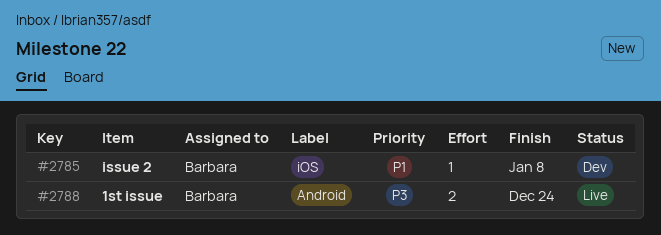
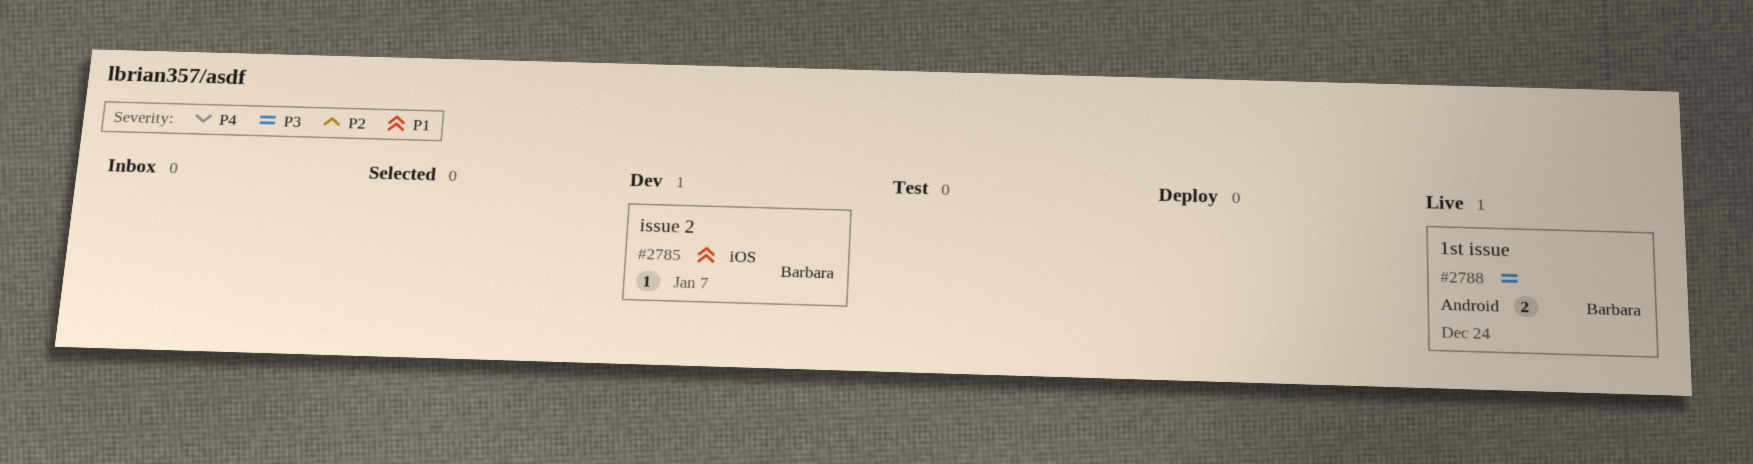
#2785, due: Jan 8 -> Jan 7

